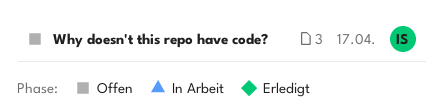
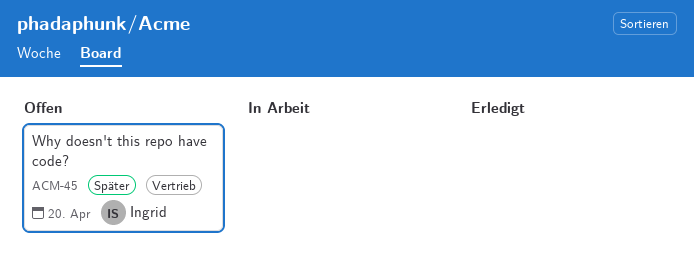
Why doesn't this repo have code?, due: Apr 17 -> Apr 20

